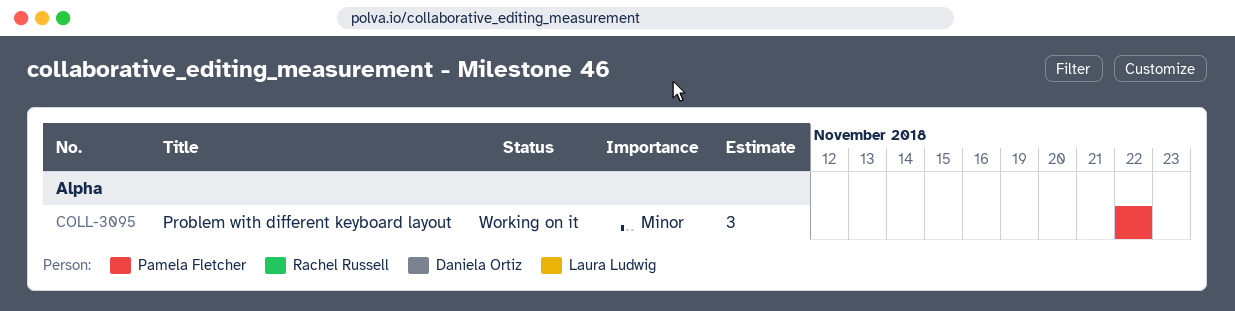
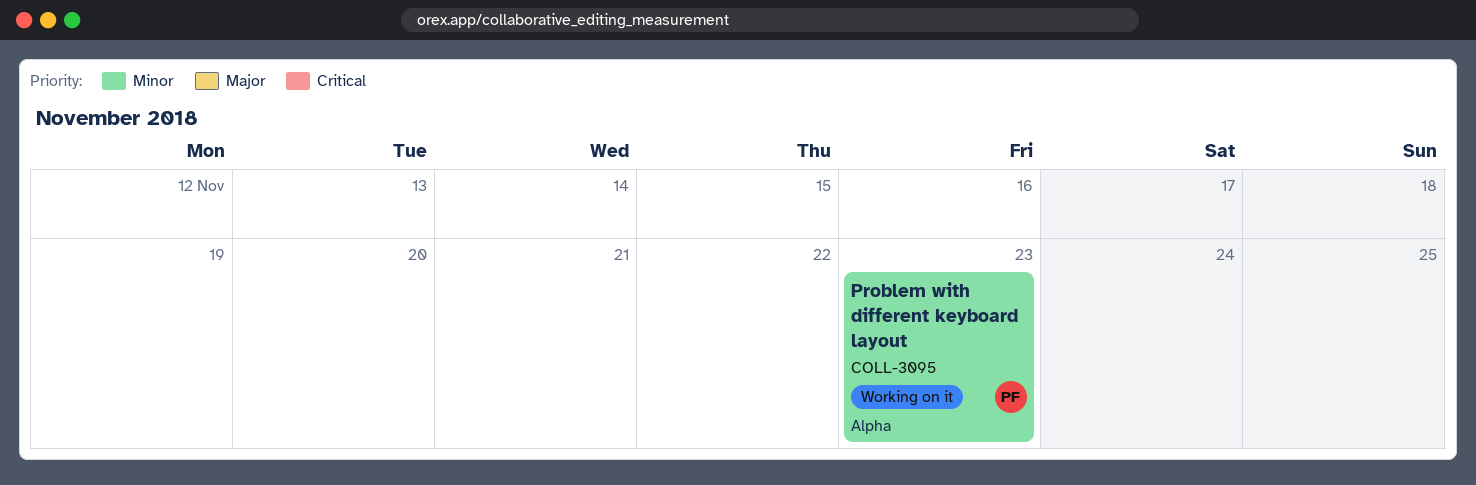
COLL-3095, due: Nov 22 -> Nov 23

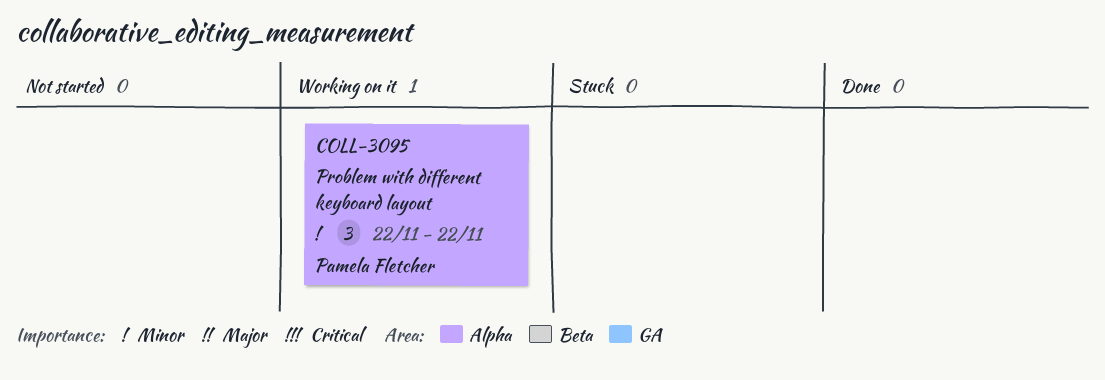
COLL-3095, due: Nov 23 -> Nov 22

